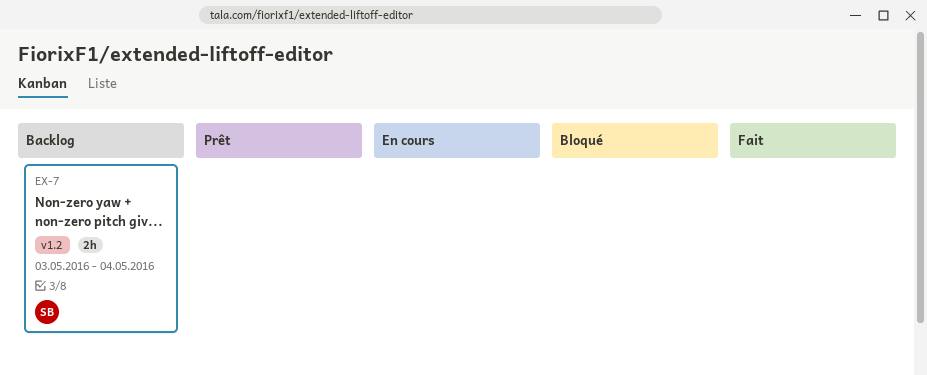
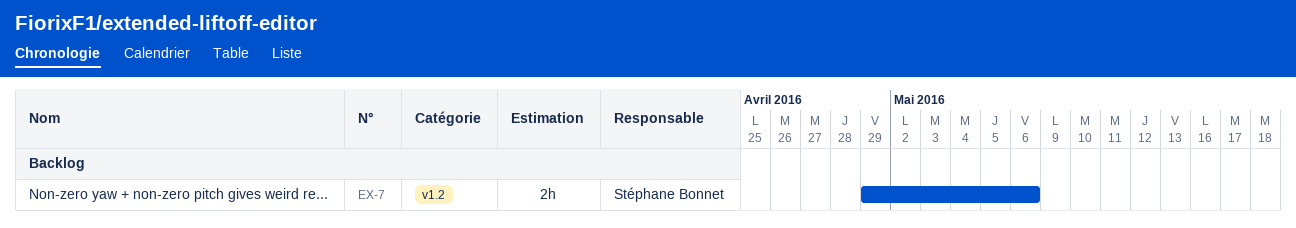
EX-7, start: May 3 -> Apr 29
EX-7, due: May 4 -> May 6

